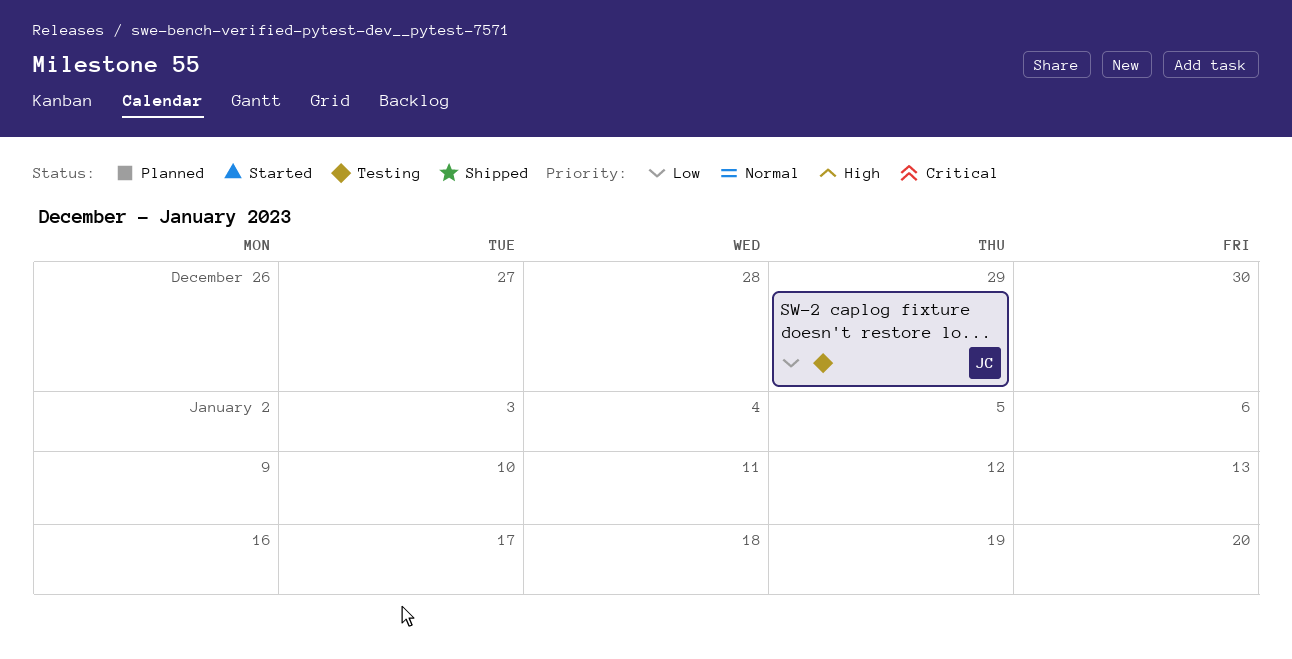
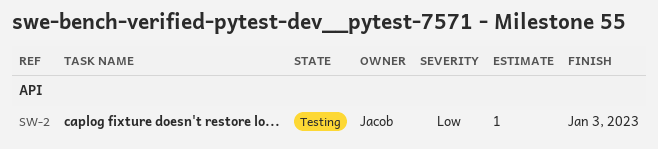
SW-2, due: Dec 29 -> Jan 3

